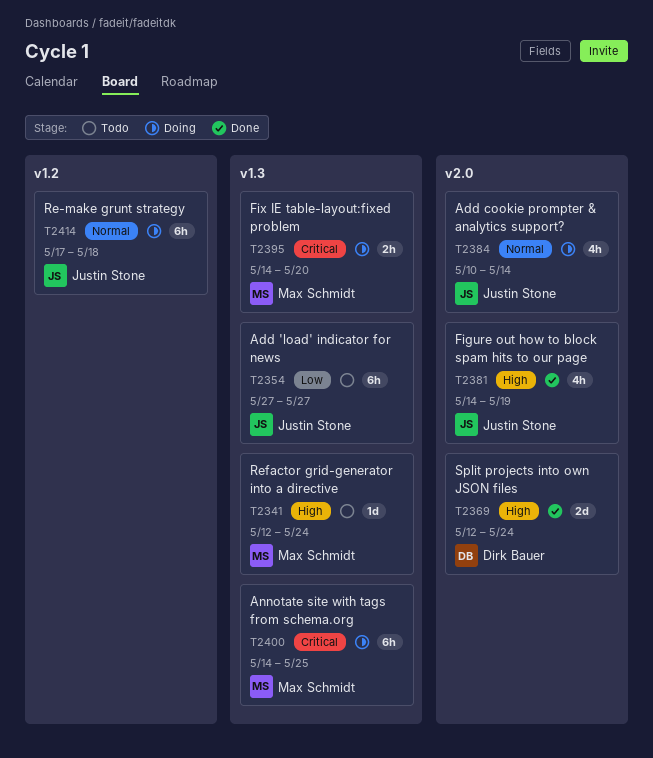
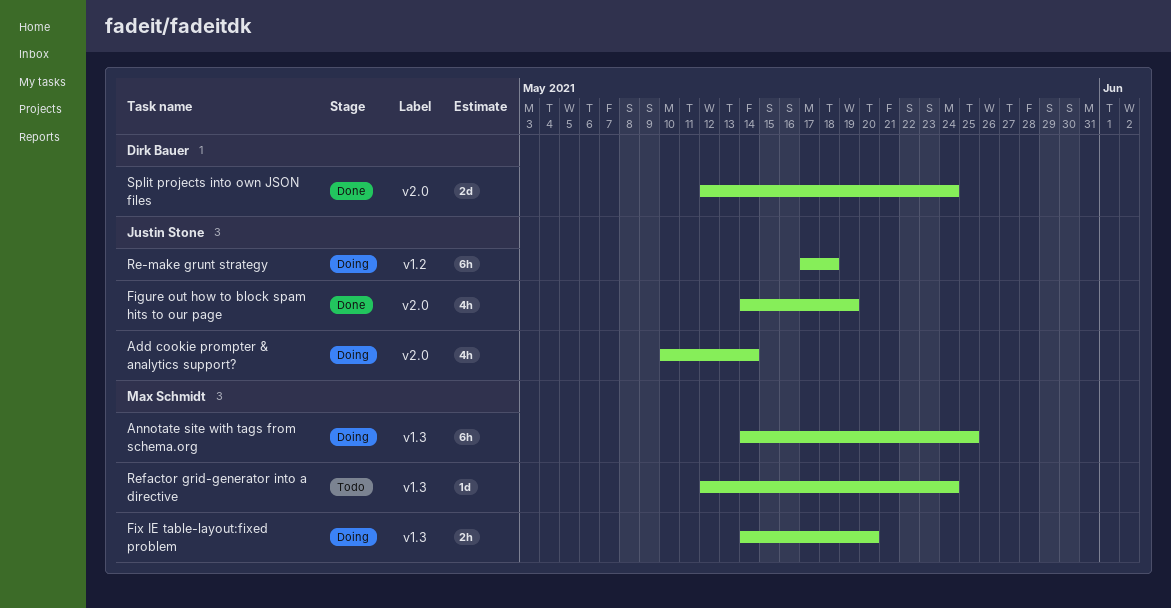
Add 'load' indicator for news: present -> none

